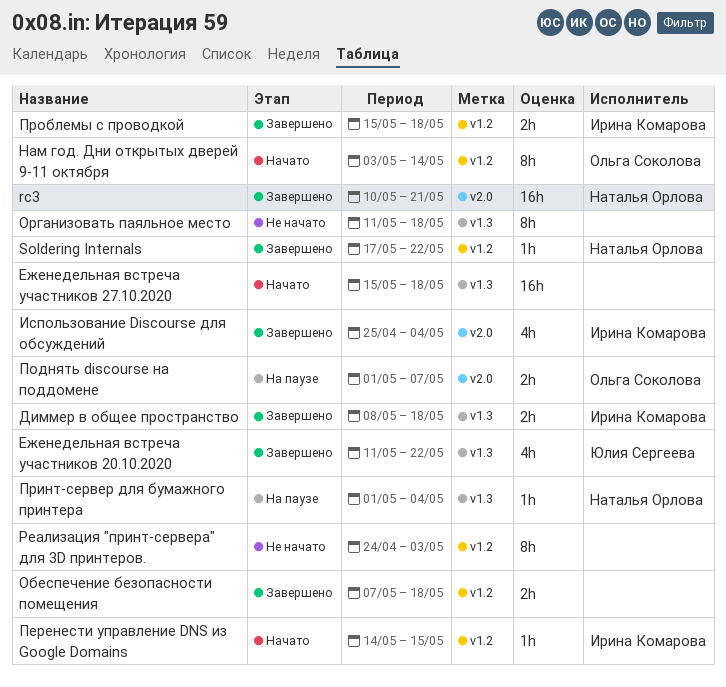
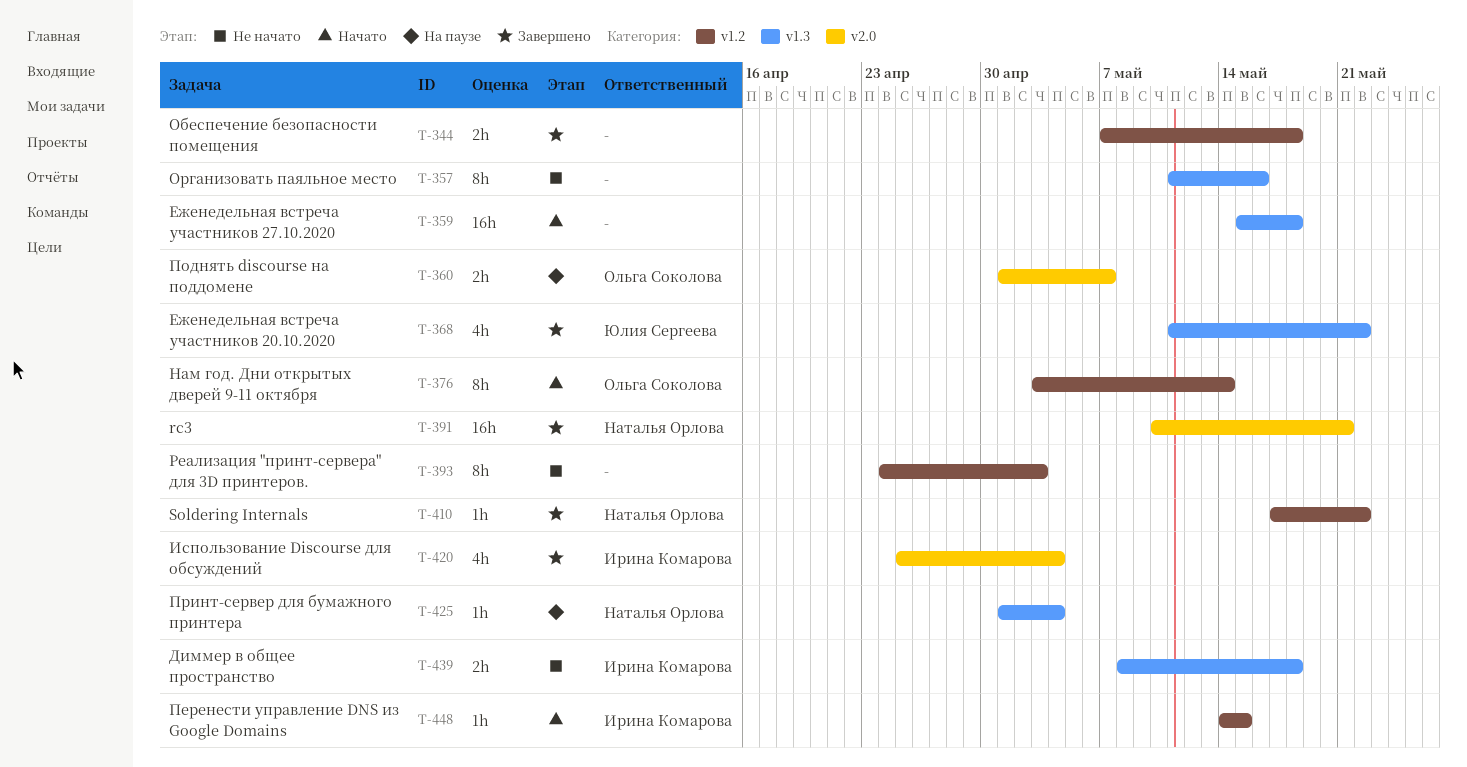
Диммер в общее пространство, status: Завершено -> Не начато
Организовать паяльное место, due: May 18 -> May 16
Проблемы с проводкой: present -> none

